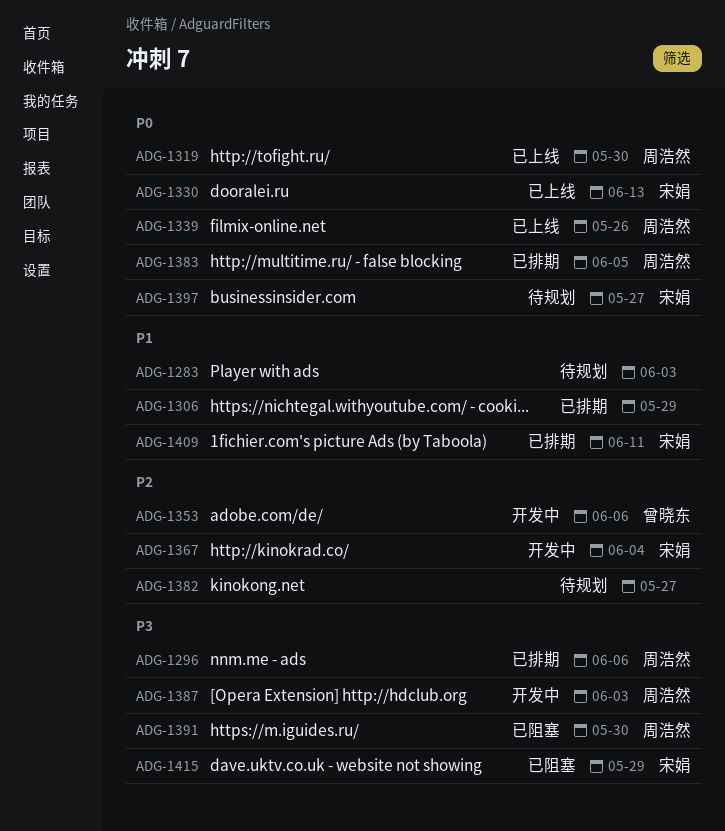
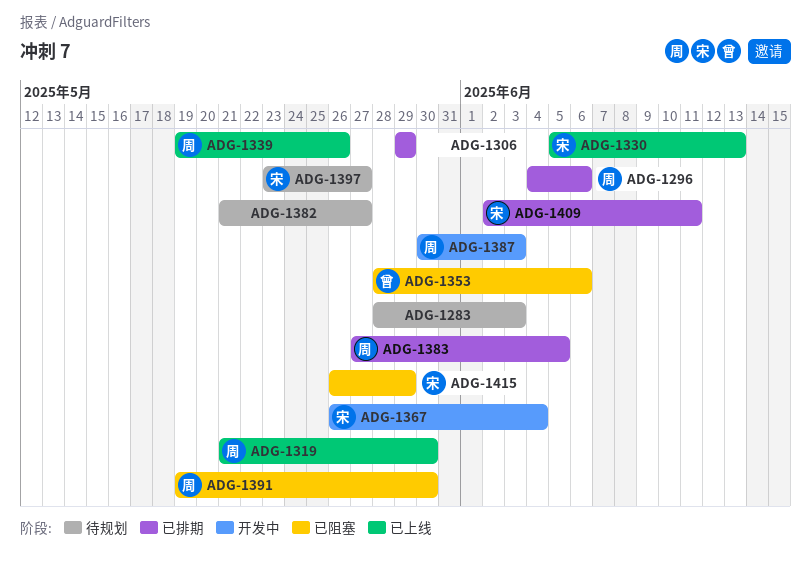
ADG-1353, status: 开发中 -> 已阻塞

